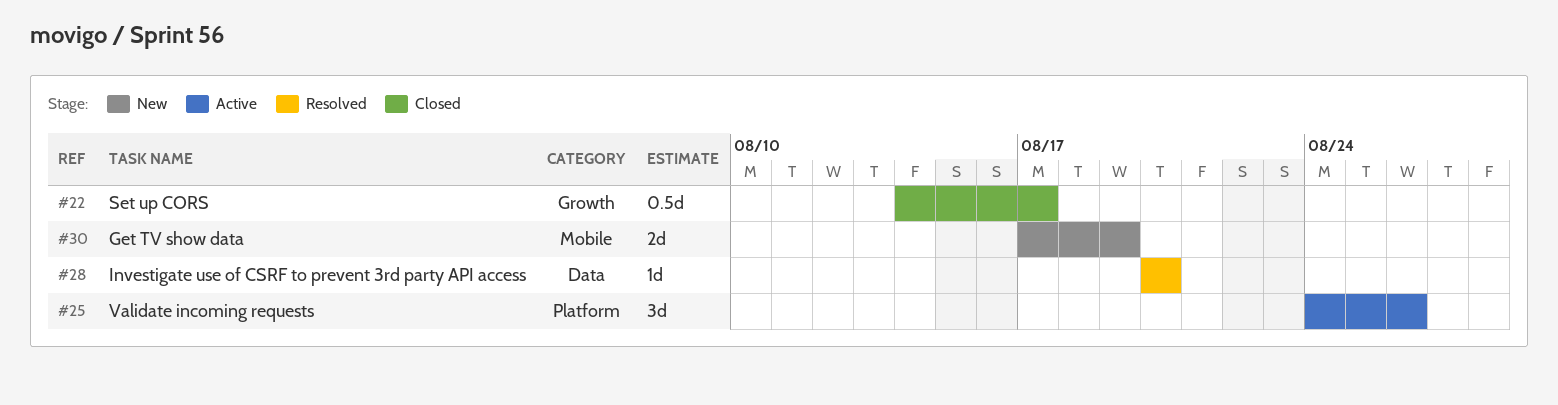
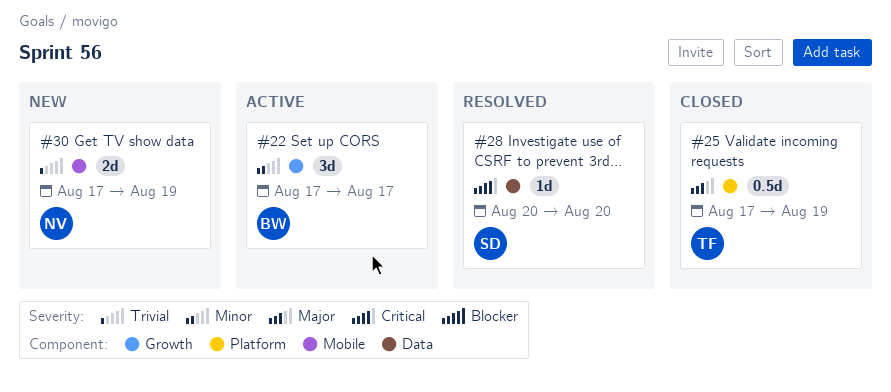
#22, status: Closed -> Active
#22, estimate: 0.5d -> 3d
#22, start: Aug 14 -> Aug 17
#25, status: Active -> Closed
#25, estimate: 3d -> 0.5d
#25, start: Aug 24 -> Aug 17
#25, due: Aug 26 -> Aug 19

